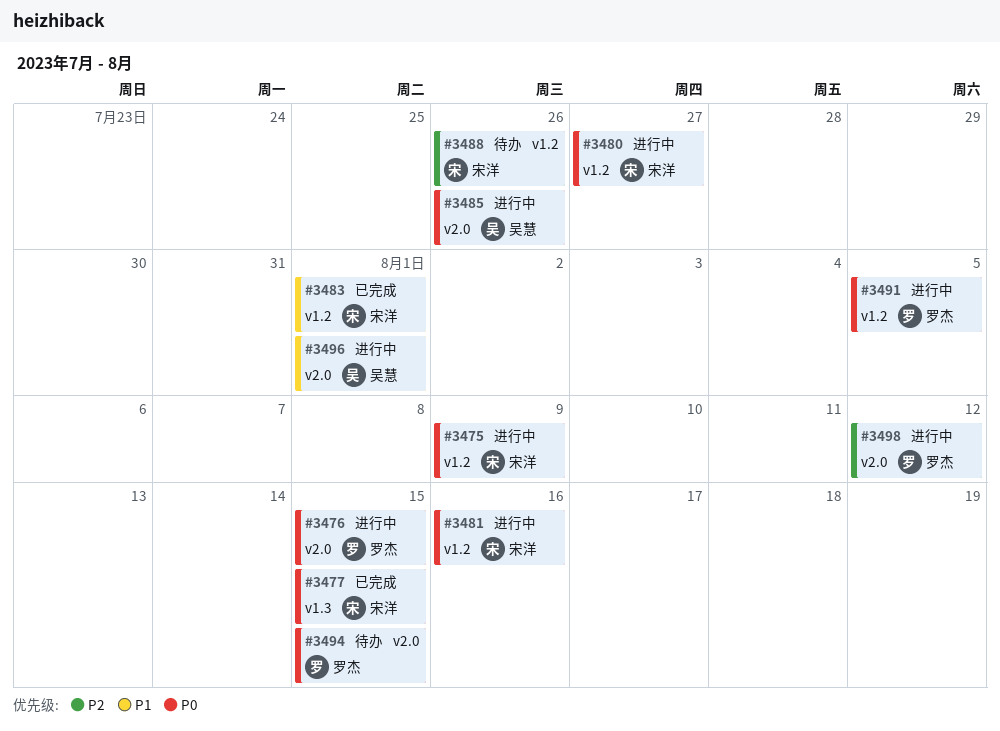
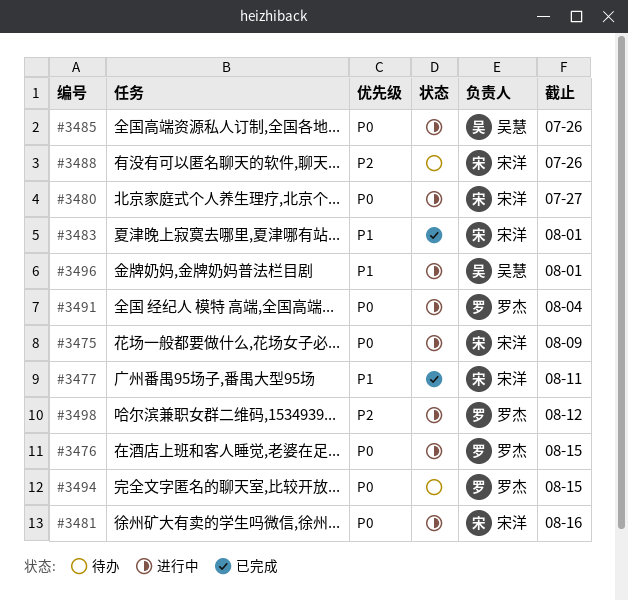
#3477, priority: P0 -> P1
#3477, due: Aug 15 -> Aug 11
#3491, due: Aug 5 -> Aug 4

